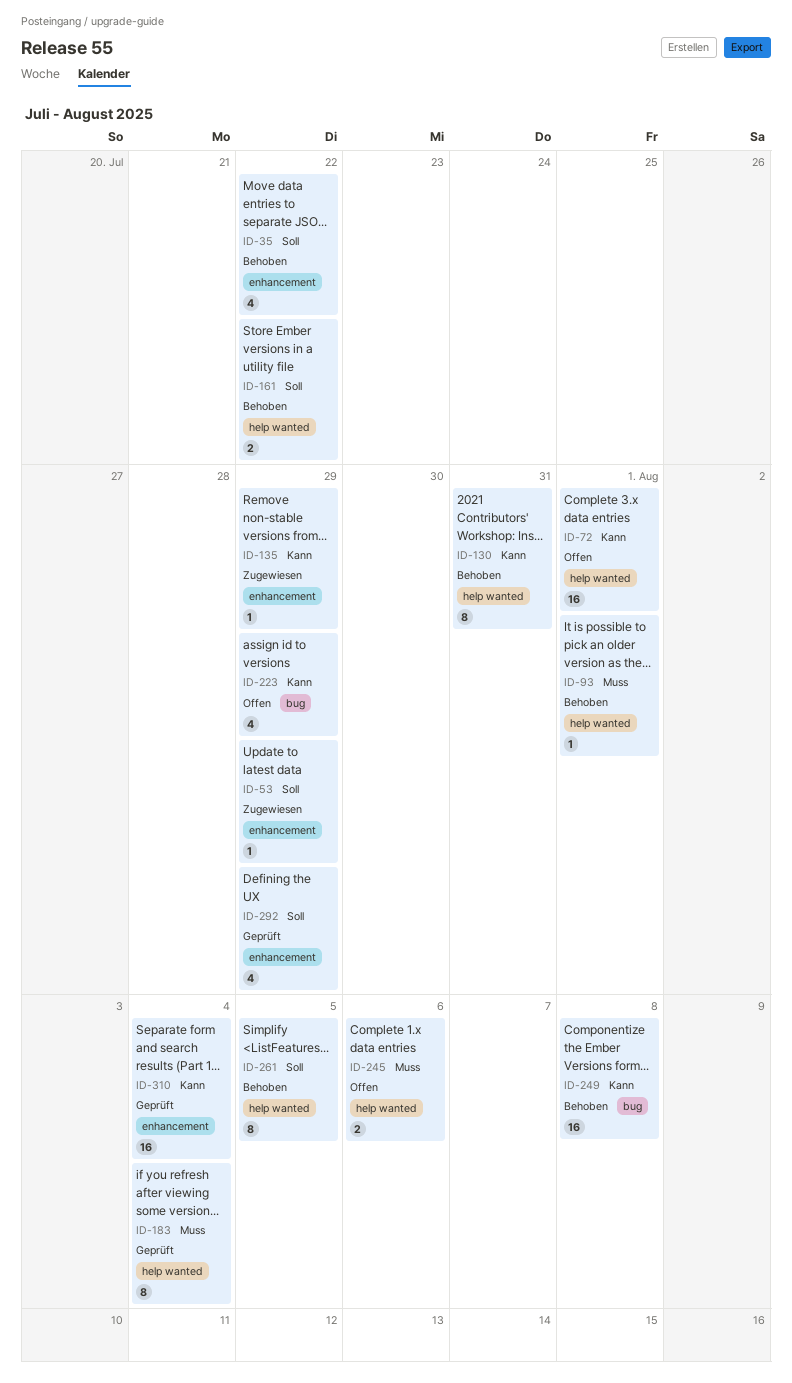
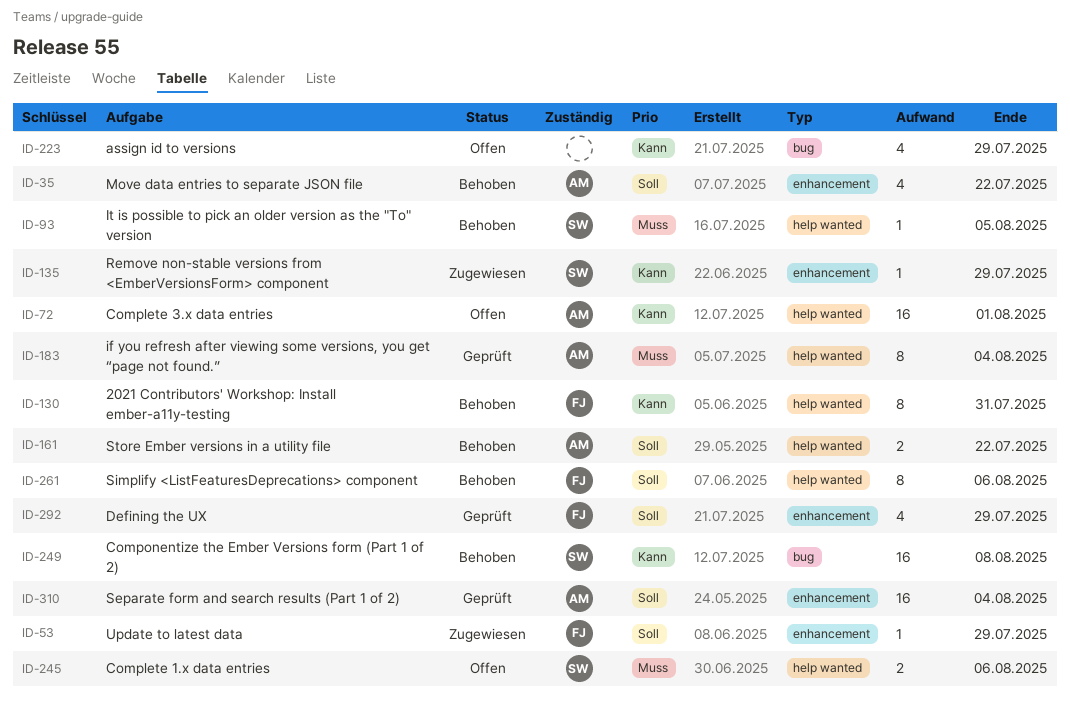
ID-93, due: Aug 1 -> Aug 5
ID-261, due: Aug 5 -> Aug 6
ID-310, priority: Kann -> Soll

